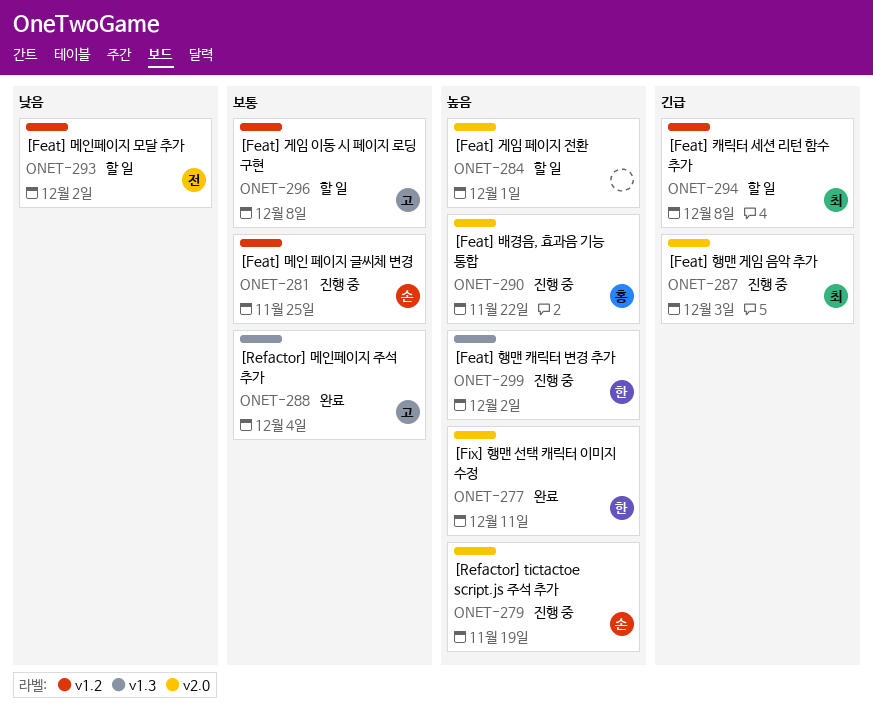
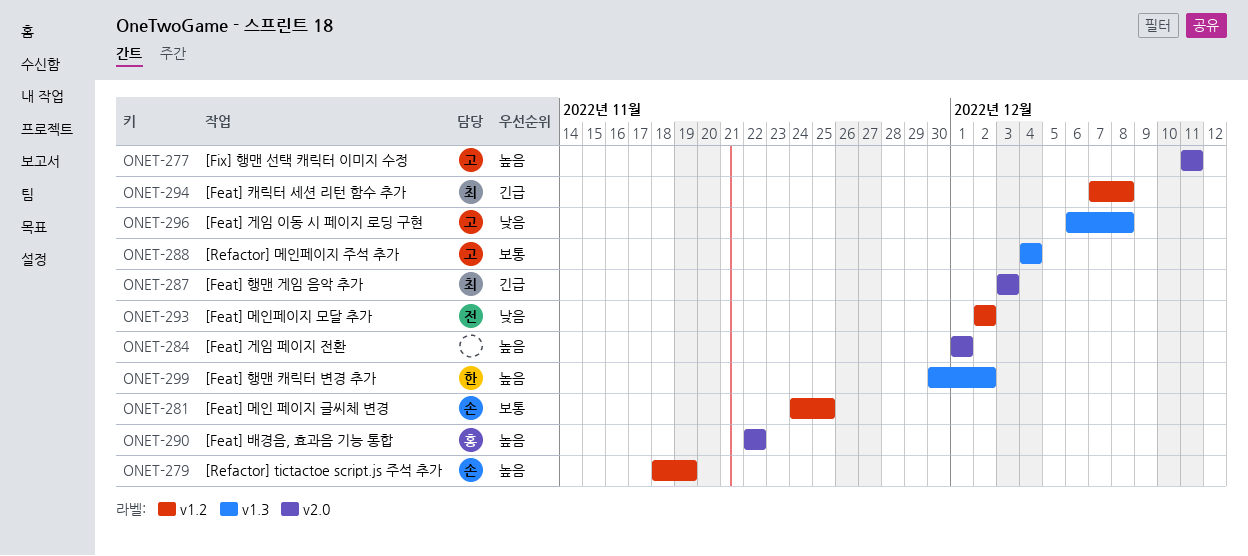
ONET-277, owner: 한 -> 고
ONET-279, label: v2.0 -> v1.2
ONET-296, priority: 보통 -> 낮음
ONET-296, label: v1.2 -> v1.3

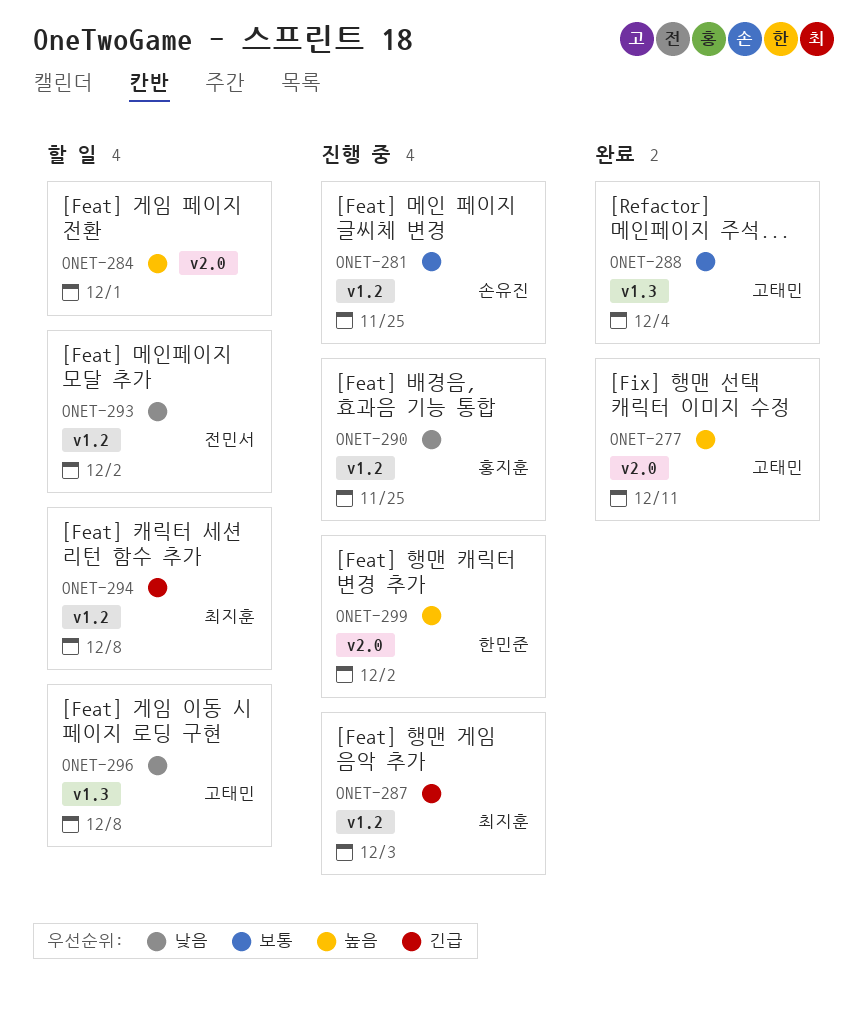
ONET-279: present -> none
ONET-287, label: v2.0 -> v1.2
ONET-290, priority: 높음 -> 낮음
ONET-290, label: v2.0 -> v1.2
ONET-290, due: Nov 22 -> Nov 25
ONET-299, label: v1.3 -> v2.0

